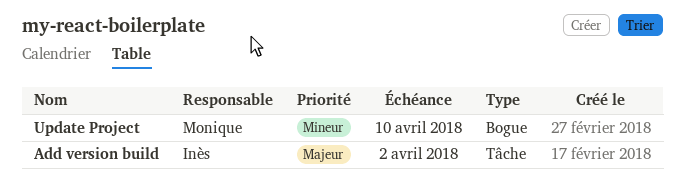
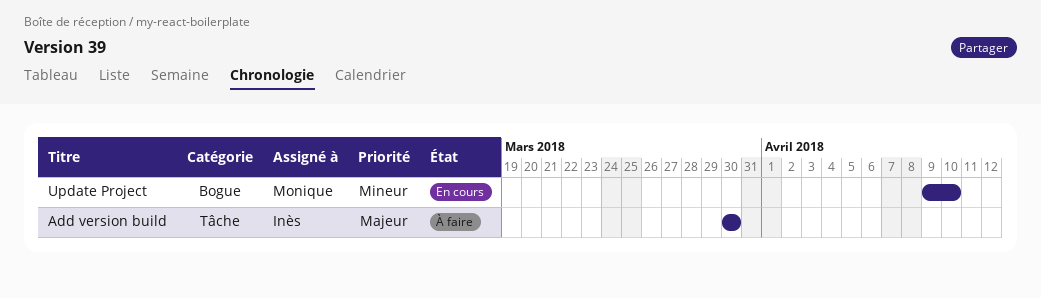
Add version build, due: Apr 2 -> Mar 30

